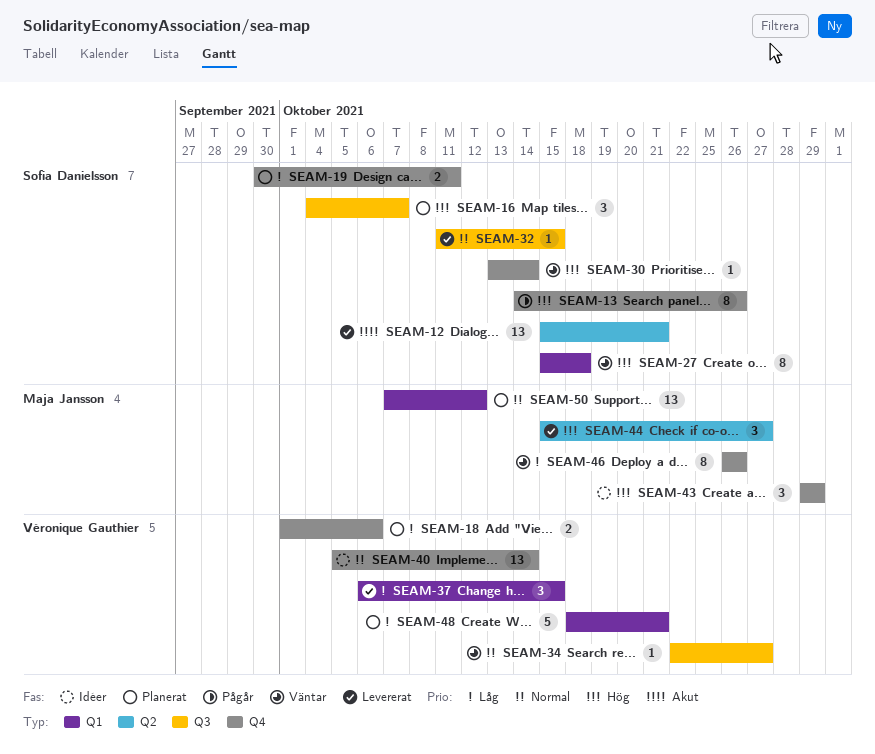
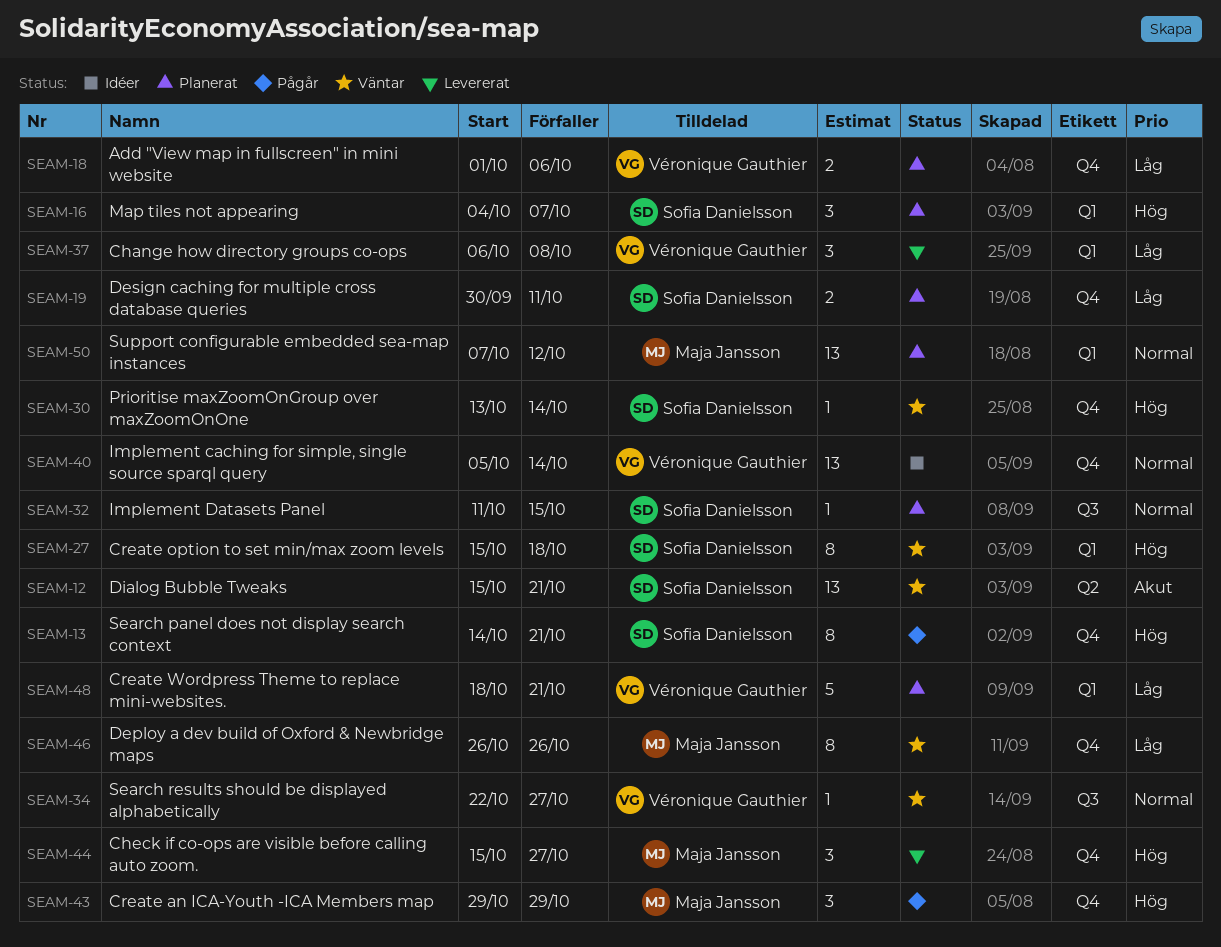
SEAM-12, status: Levererat -> Väntar
SEAM-13, due: Oct 26 -> Oct 21
SEAM-16, label: Q3 -> Q1
SEAM-32, status: Levererat -> Planerat
SEAM-37, due: Oct 15 -> Oct 8
SEAM-43, status: Idéer -> Pågår
SEAM-44, label: Q2 -> Q4

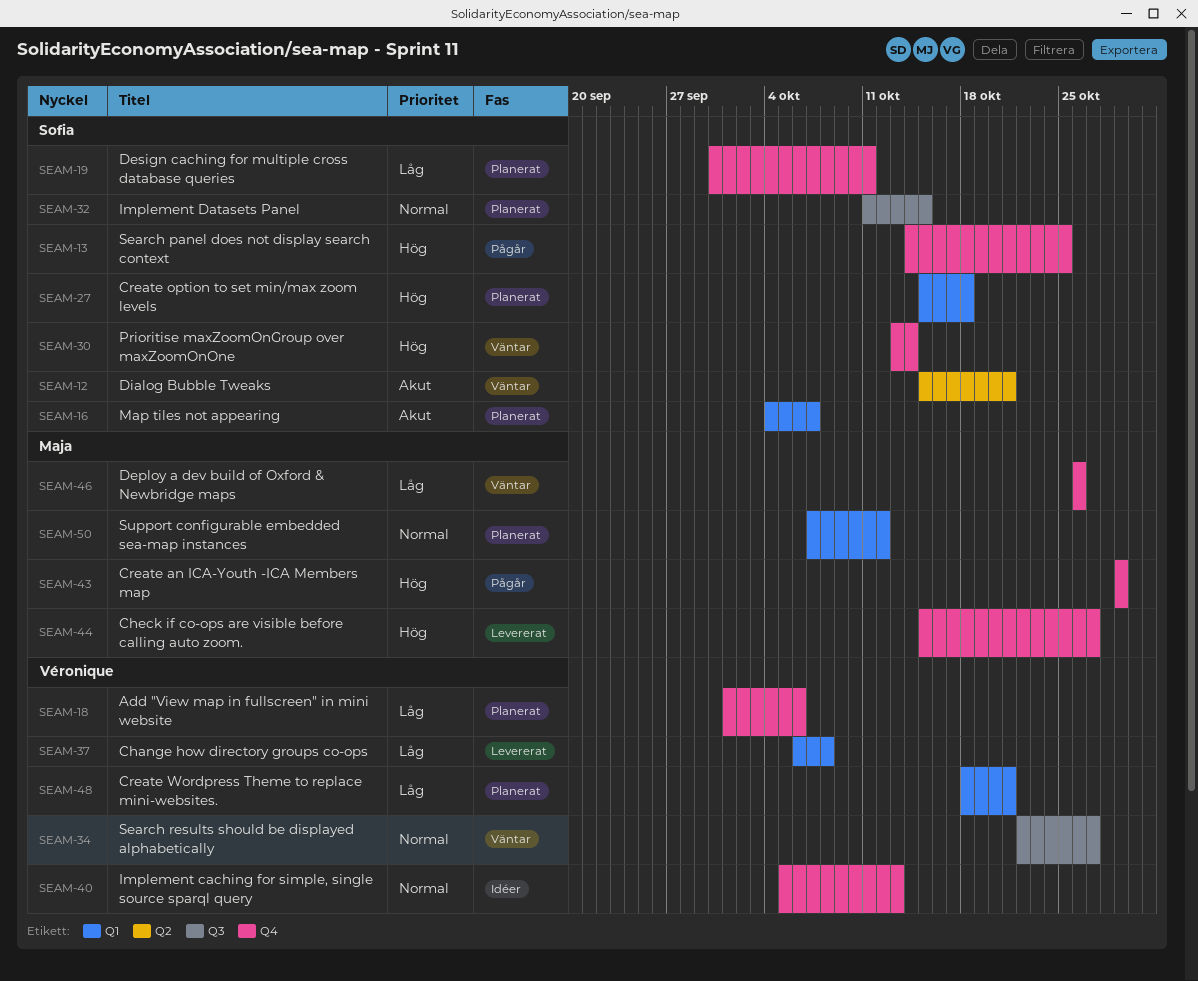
SEAM-13, due: Oct 21 -> Oct 25
SEAM-16, priority: Hög -> Akut
SEAM-27, status: Väntar -> Planerat
SEAM-40, due: Oct 14 -> Oct 13

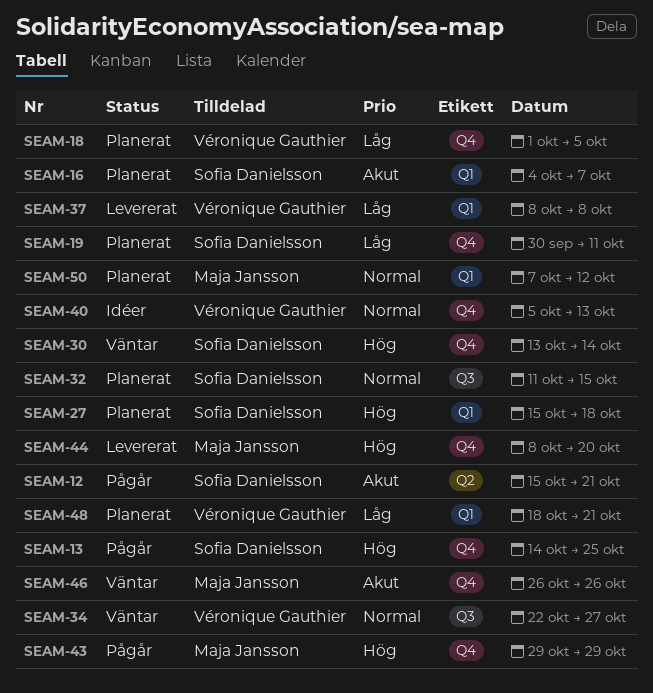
SEAM-12, status: Väntar -> Pågår
SEAM-18, due: Oct 6 -> Oct 5
SEAM-37, start: Oct 6 -> Oct 8
SEAM-44, start: Oct 15 -> Oct 8
SEAM-44, due: Oct 27 -> Oct 20
SEAM-46, priority: Låg -> Akut

